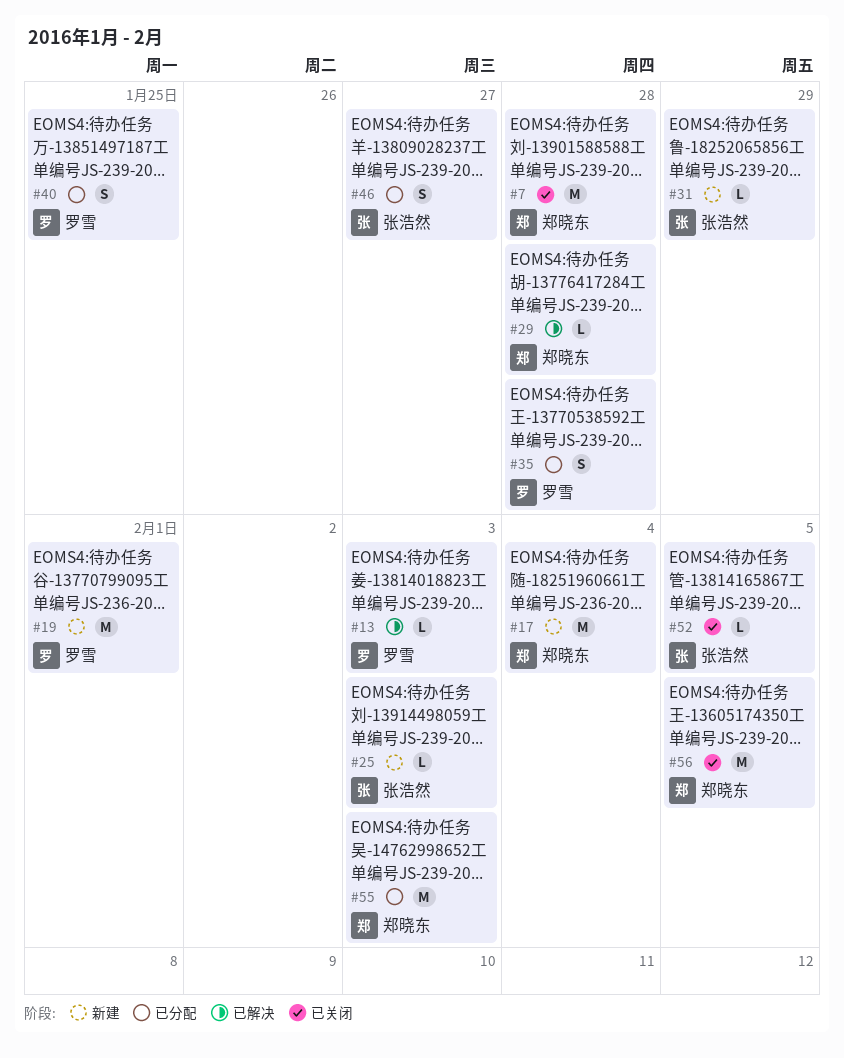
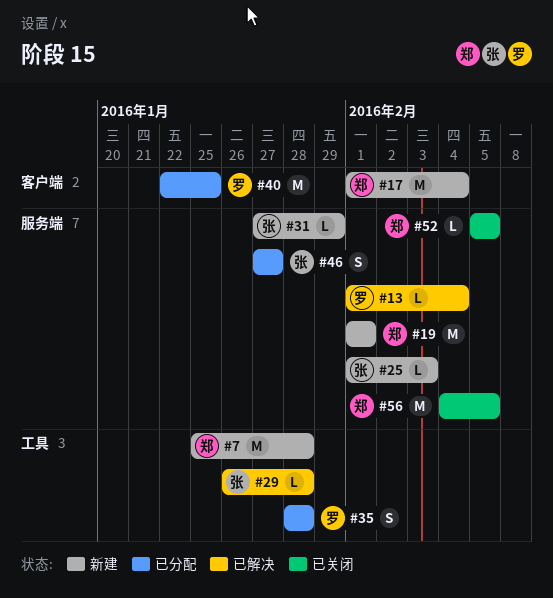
#7, status: 已关闭 -> 新建
#13, due: Feb 3 -> Feb 4
#19, owner: 罗雪 -> 郑晓东
#29, owner: 郑晓东 -> 张浩然
#40, estimate: S -> M
#52, owner: 张浩然 -> 郑晓东
#55: present -> none

